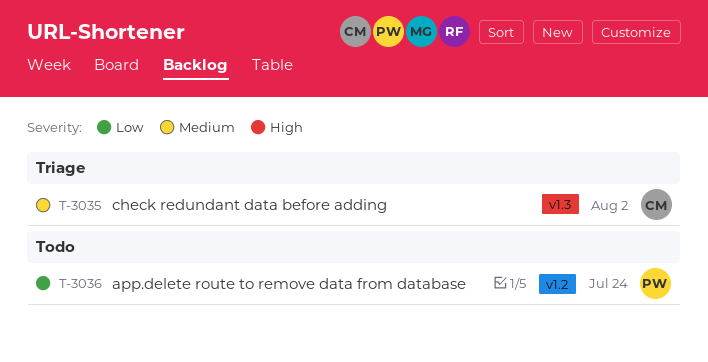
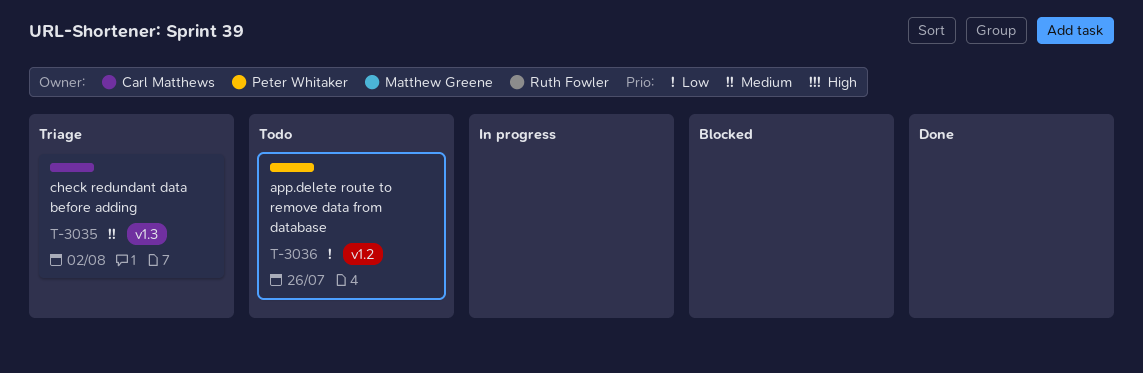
T-3036, due: Jul 24 -> Jul 26

